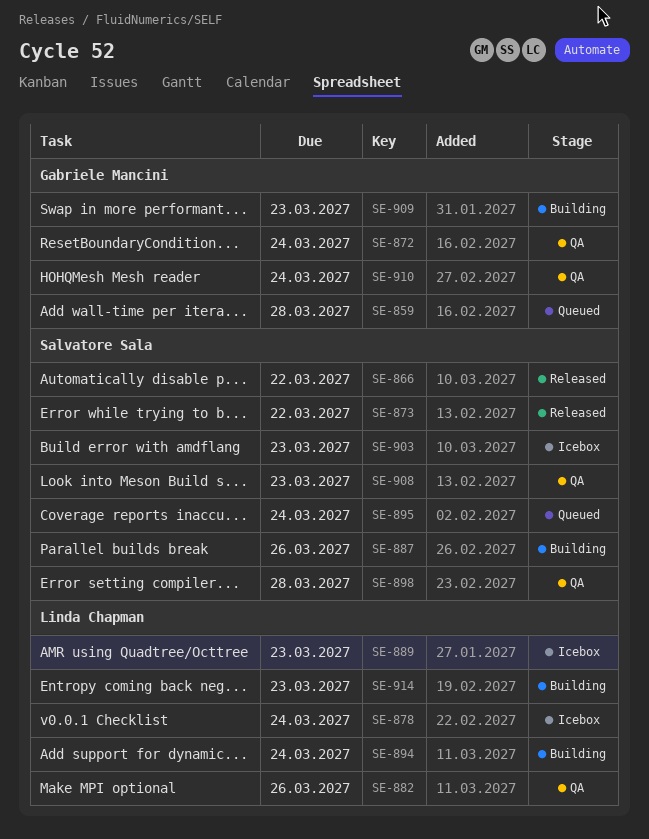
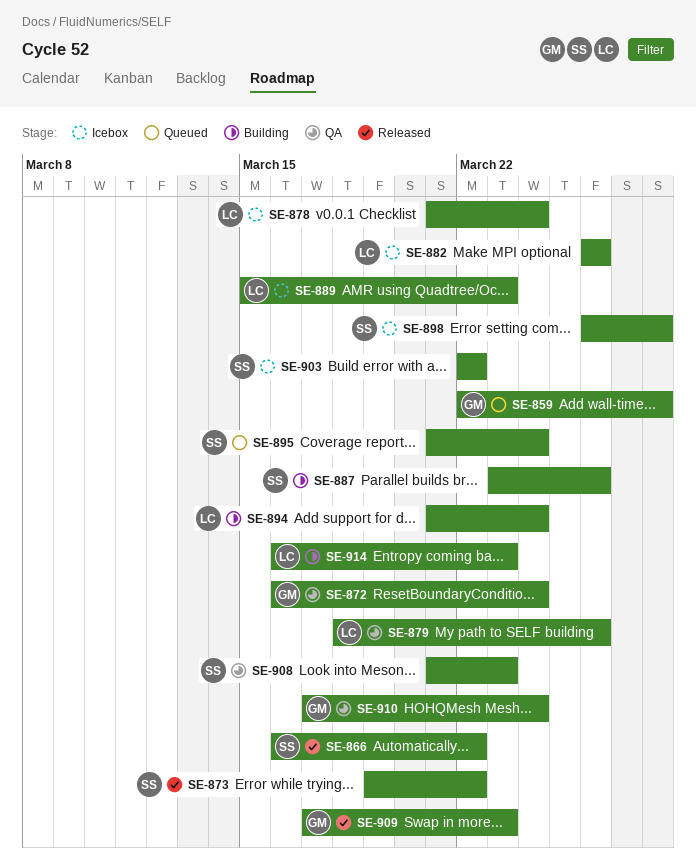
SE-879: none -> present
SE-882, status: QA -> Icebox
SE-898, status: QA -> Icebox
SE-903, due: Mar 23 -> Mar 22
SE-909, status: Building -> Released

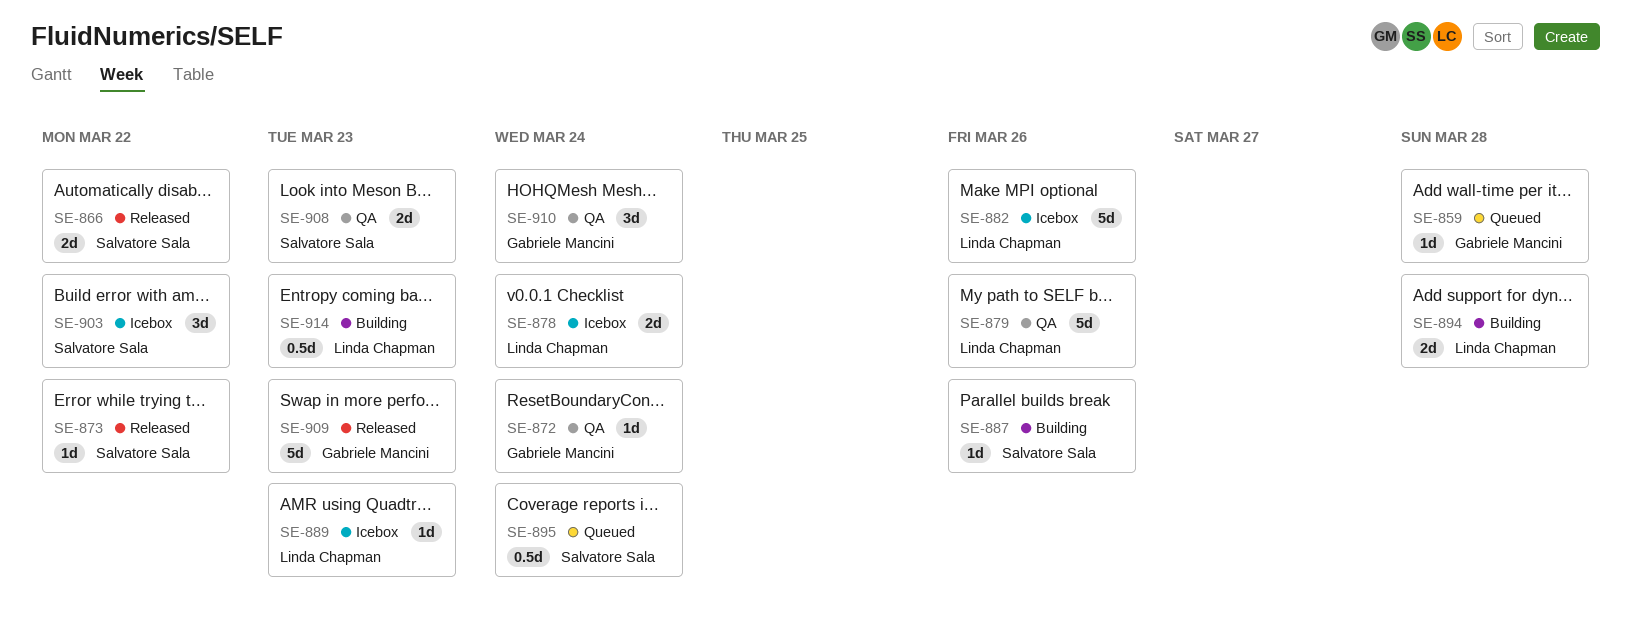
SE-894, due: Mar 24 -> Mar 28
SE-898: present -> none

